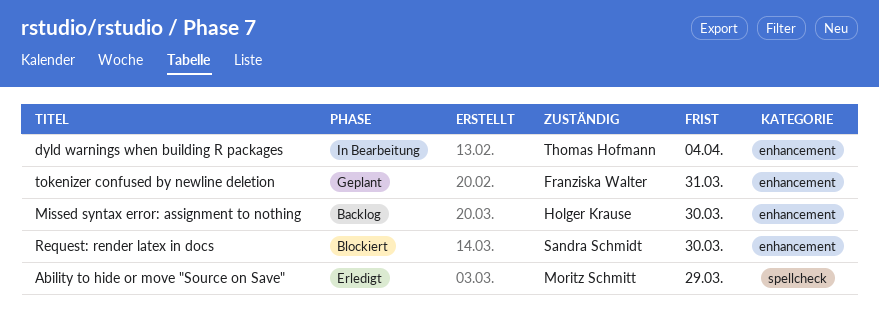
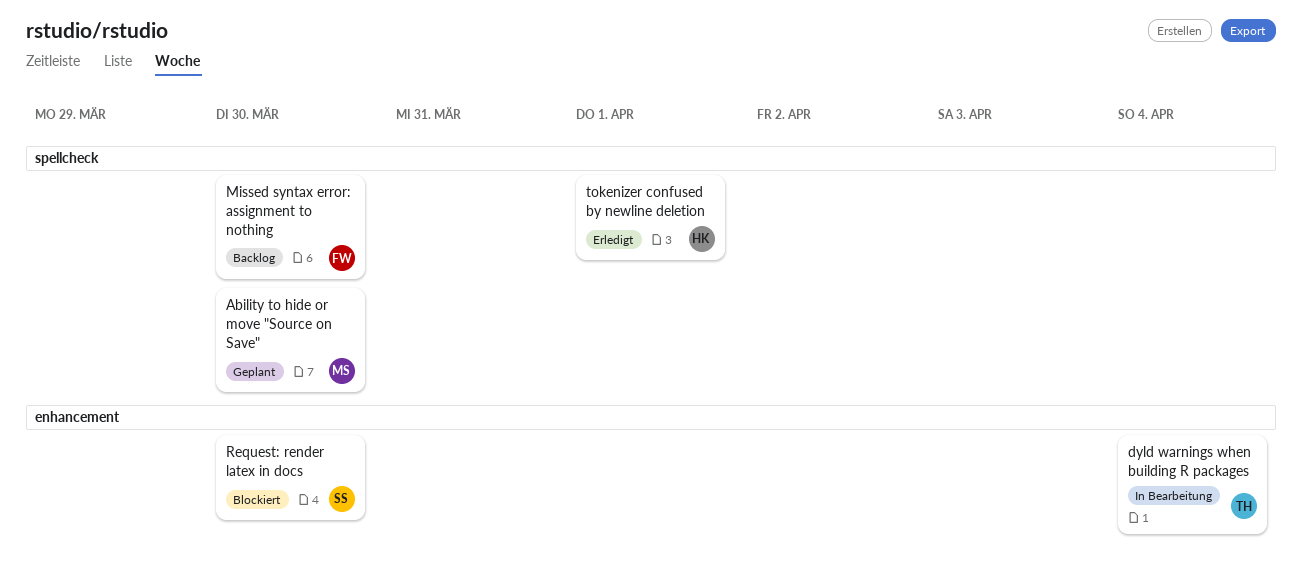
Ability to hide or move "Source on Save", status: Erledigt -> Geplant
Ability to hide or move "Source on Save", due: Mar 29 -> Mar 30
Missed syntax error: assignment to nothing, owner: Holger Krause -> Franziska Walter
Missed syntax error: assignment to nothing, label: enhancement -> spellcheck
tokenizer confused by newline deletion, status: Geplant -> Erledigt
tokenizer confused by newline deletion, owner: Franziska Walter -> Holger Krause
tokenizer confused by newline deletion, label: enhancement -> spellcheck
tokenizer confused by newline deletion, due: Mar 31 -> Apr 1

